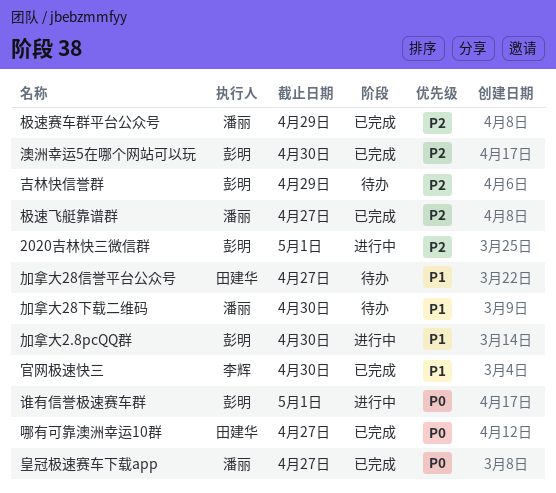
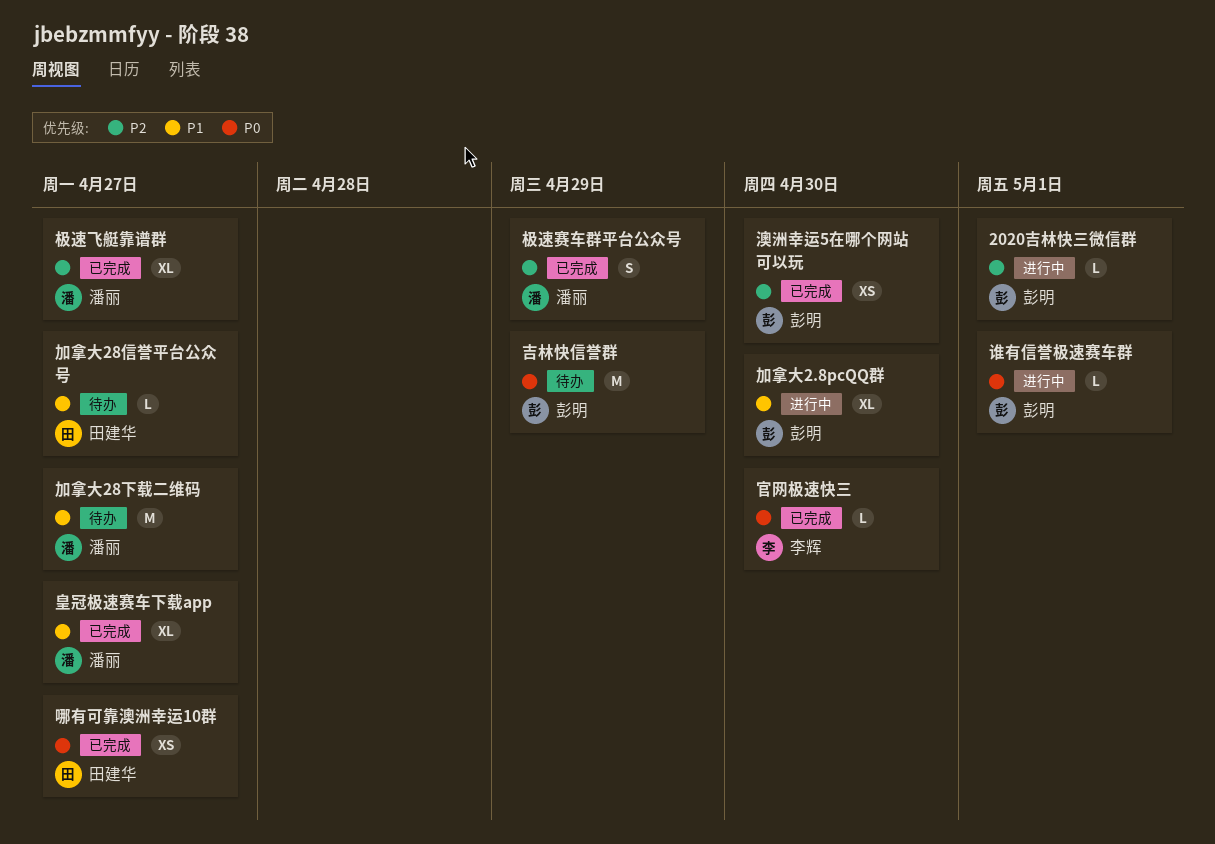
加拿大28下载二维码, due: Apr 30 -> Apr 27
吉林快信誉群, priority: P2 -> P0
官网极速快三, priority: P1 -> P0
皇冠极速赛车下载app, priority: P0 -> P1

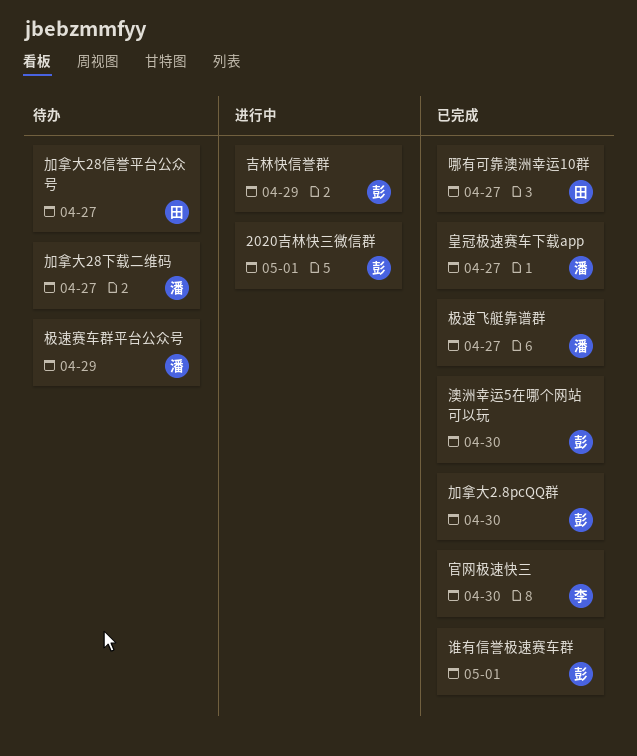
加拿大2.8pcQQ群, status: 进行中 -> 已完成
吉林快信誉群, status: 待办 -> 进行中
极速赛车群平台公众号, status: 已完成 -> 待办
谁有信誉极速赛车群, status: 进行中 -> 已完成

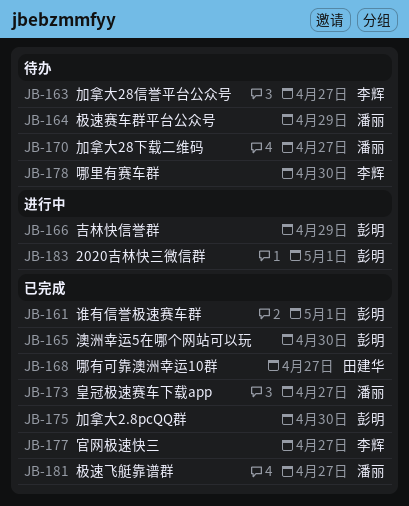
加拿大28信誉平台公众号, owner: 田建华 -> 李辉
哪里有赛车群: none -> present
官网极速快三, due: Apr 30 -> Apr 27

